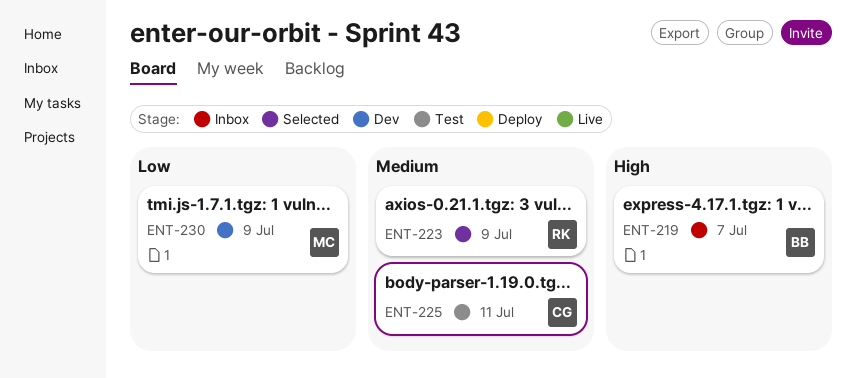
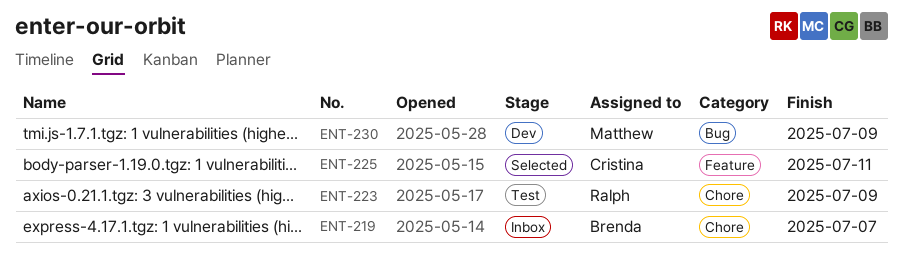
ENT-223, status: Selected -> Test
ENT-225, status: Test -> Selected

